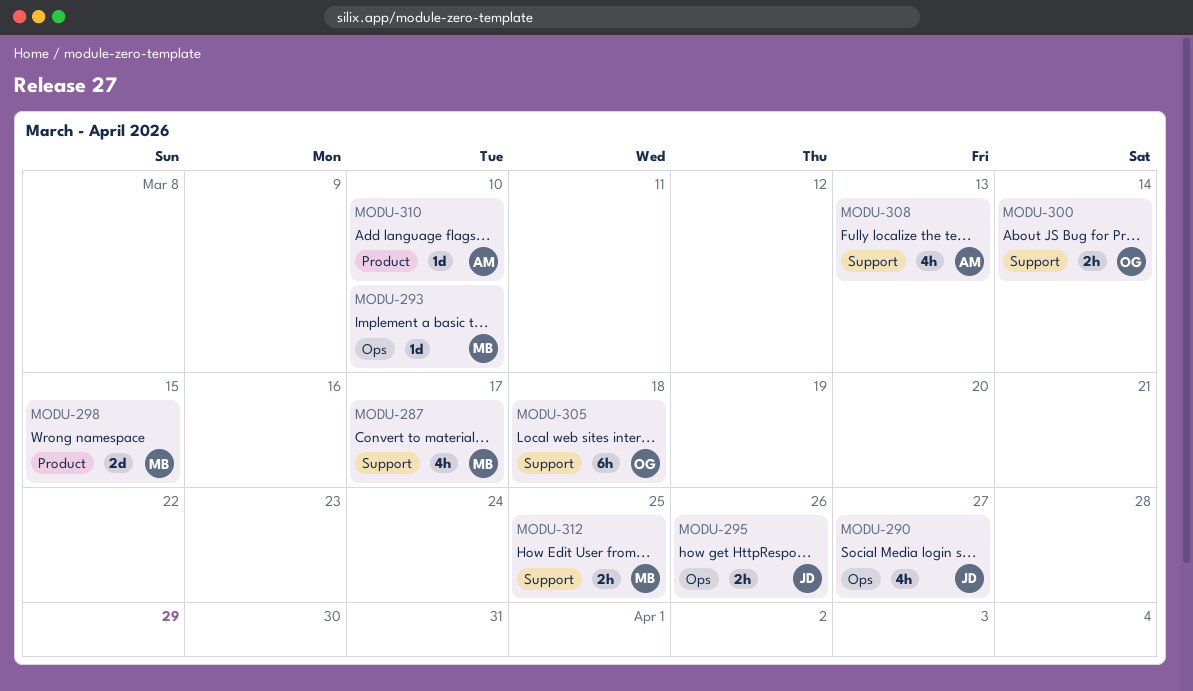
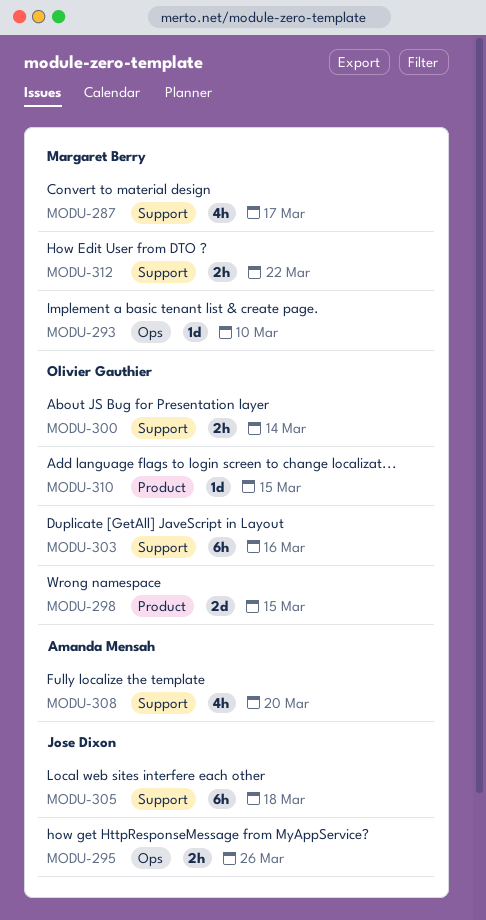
MODU-290: present -> none
MODU-298, owner: Margaret Berry -> Olivier Gauthier
MODU-303: none -> present
MODU-305, owner: Olivier Gauthier -> Jose Dixon
MODU-308, due: Mar 13 -> Mar 20
MODU-310, owner: Amanda Mensah -> Olivier Gauthier
MODU-310, due: Mar 10 -> Mar 15
MODU-312, due: Mar 25 -> Mar 22

